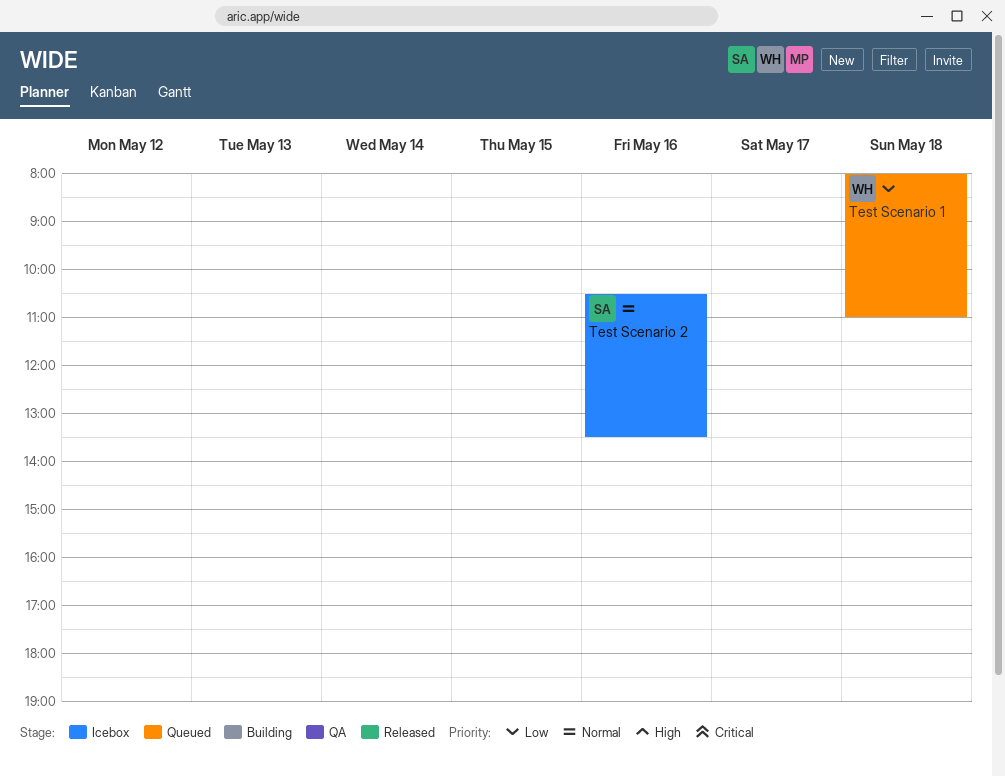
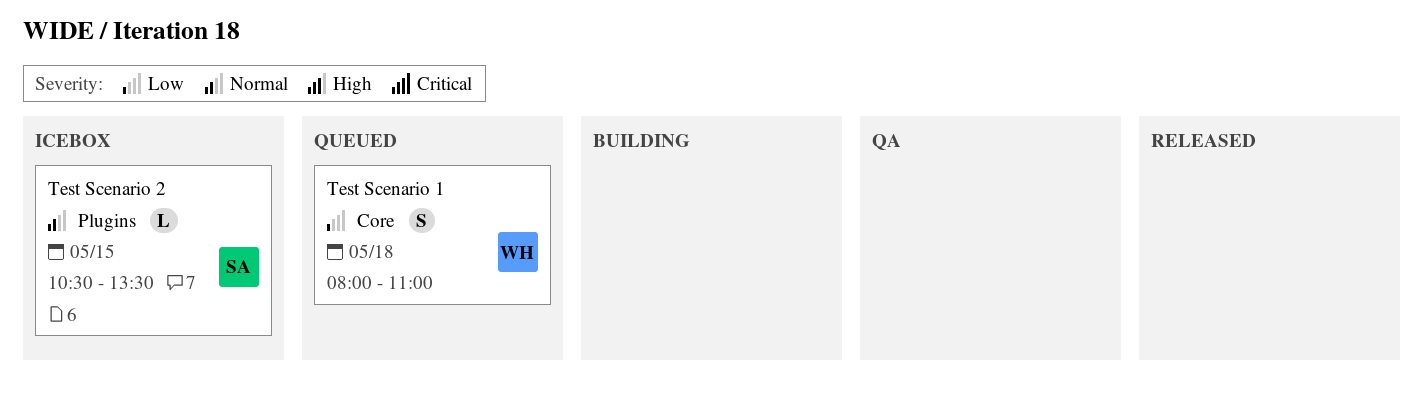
Test Scenario 2, day: May 16 -> May 15

